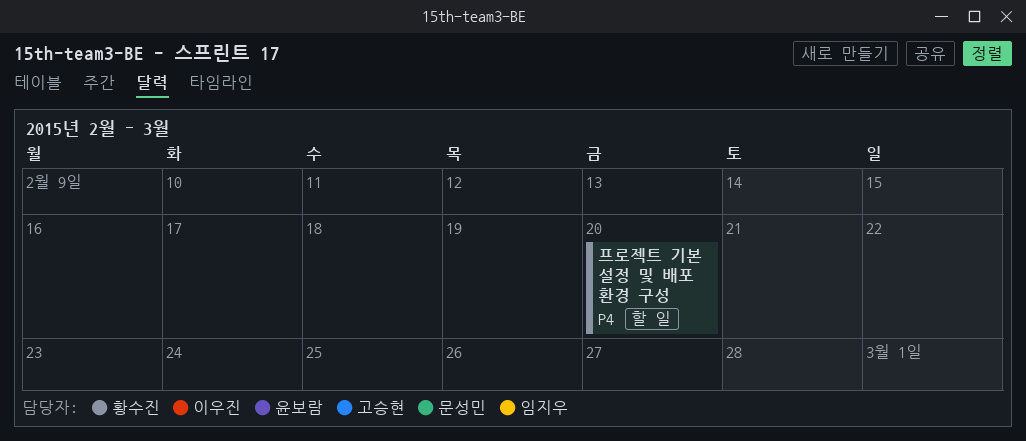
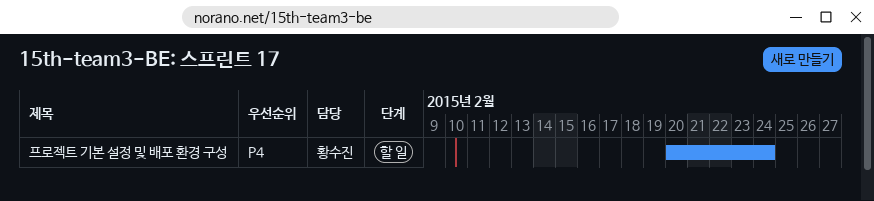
프로젝트 기본 설정 및 배포 환경 구성, due: Feb 20 -> Feb 24

